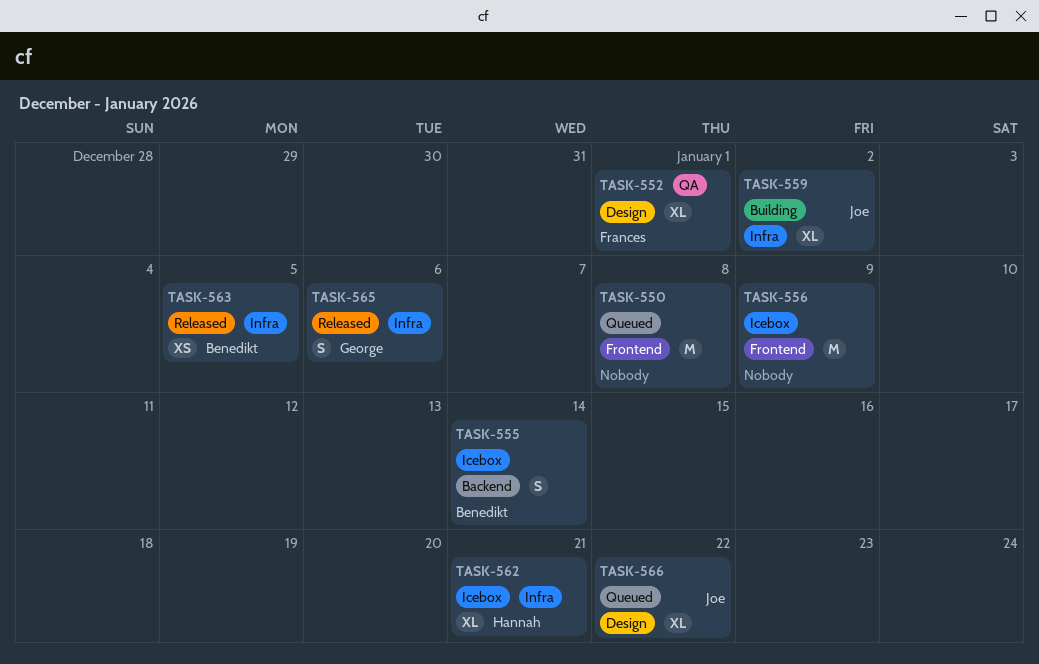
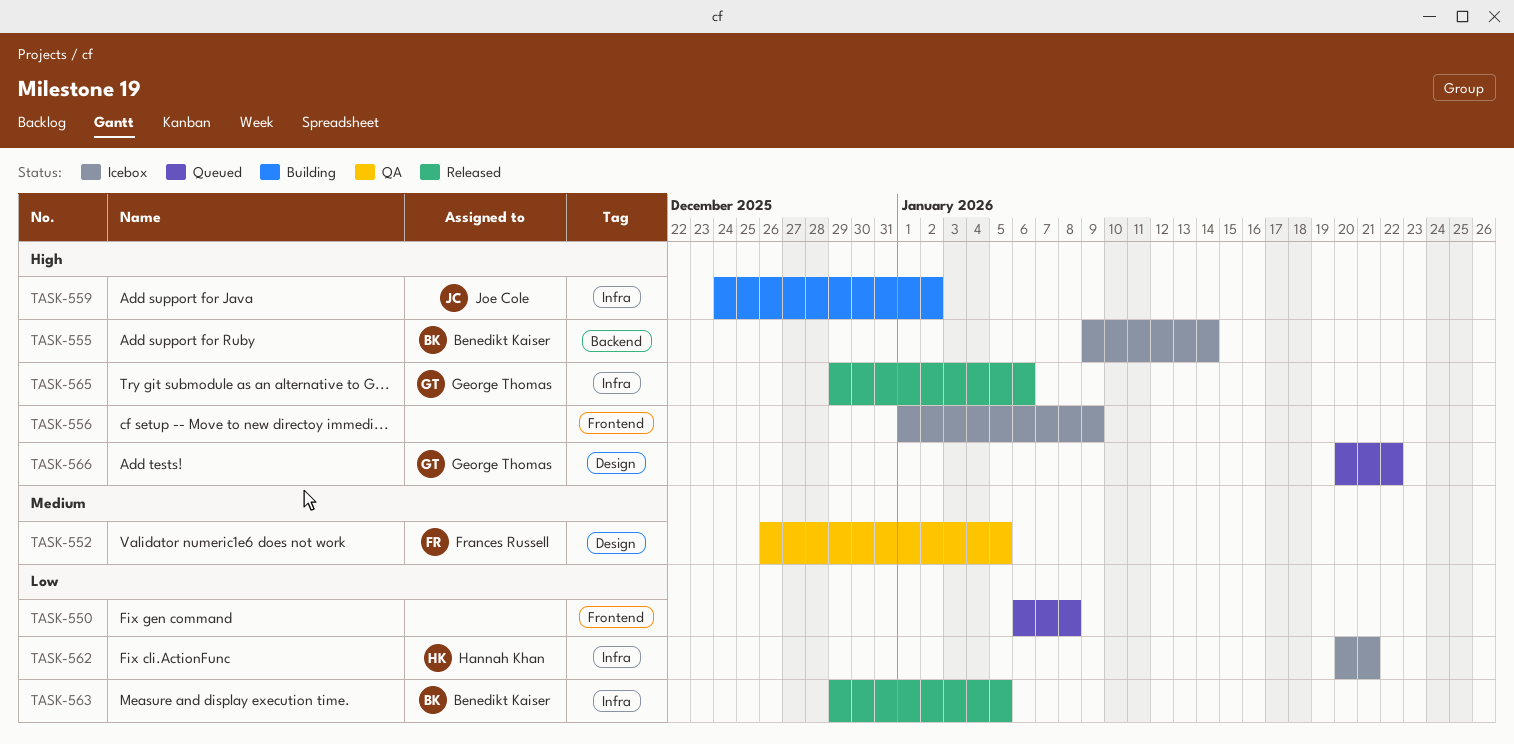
TASK-552, due: Jan 1 -> Jan 5
TASK-566, owner: Joe Cole -> George Thomas

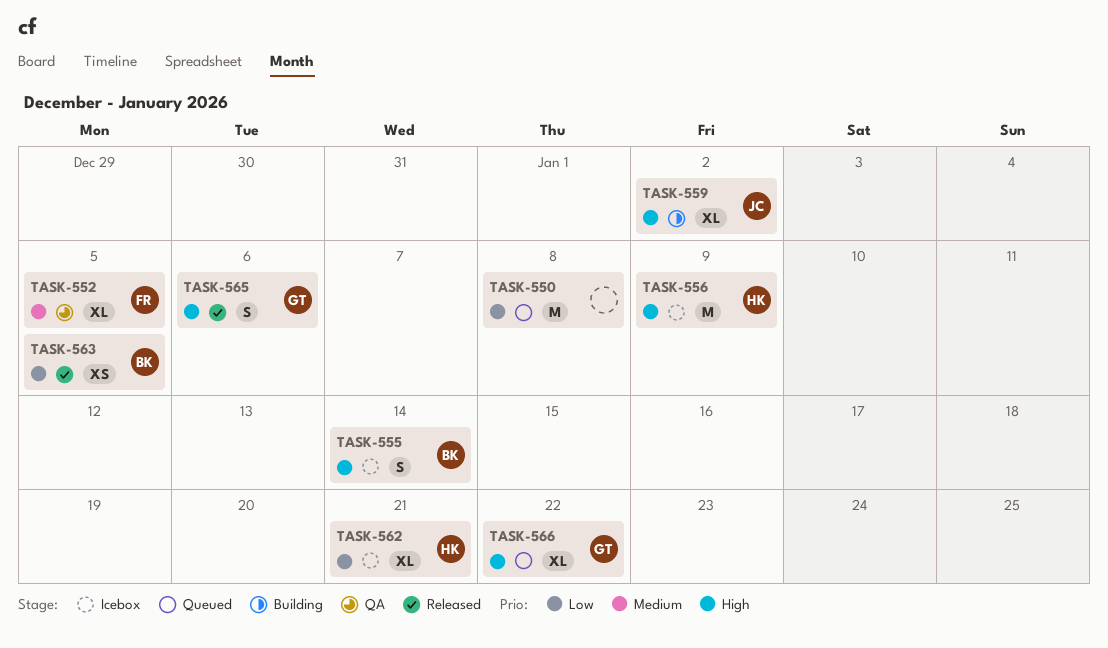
TASK-556, owner: none -> Hannah Khan

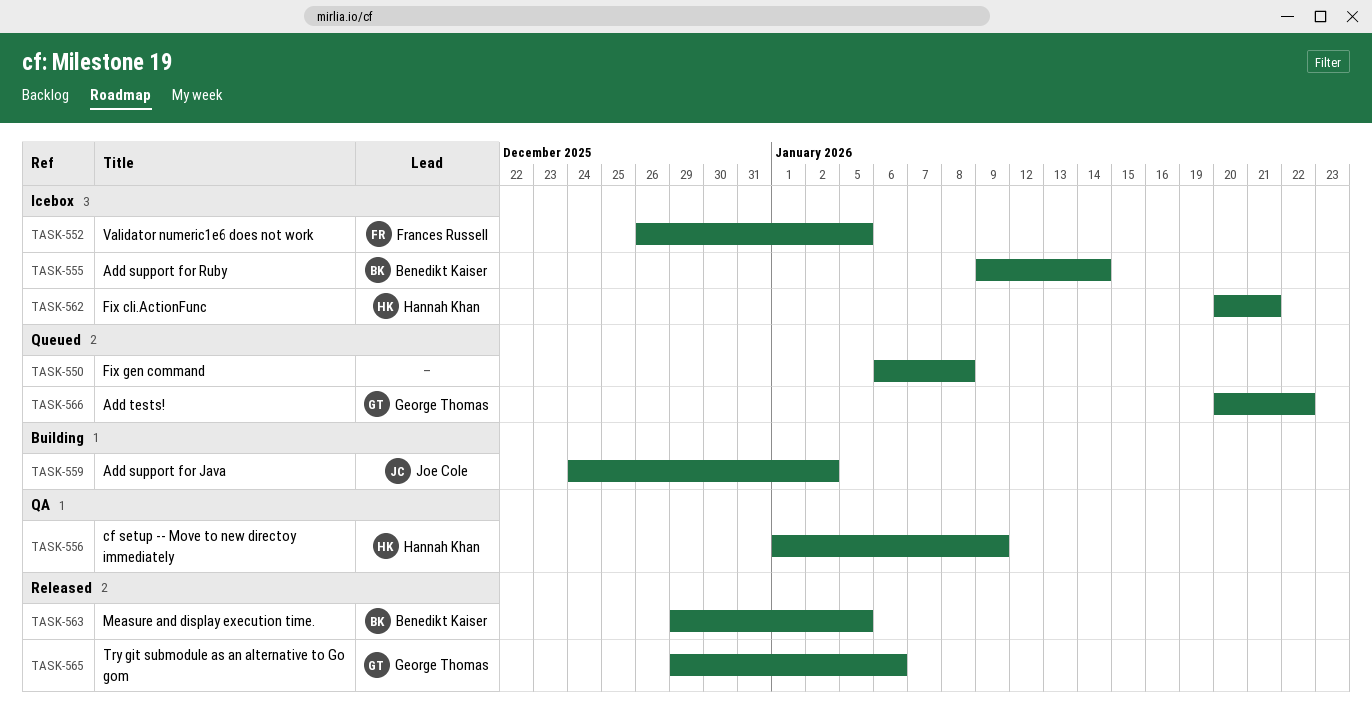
TASK-552, status: QA -> Icebox
TASK-556, status: Icebox -> QA

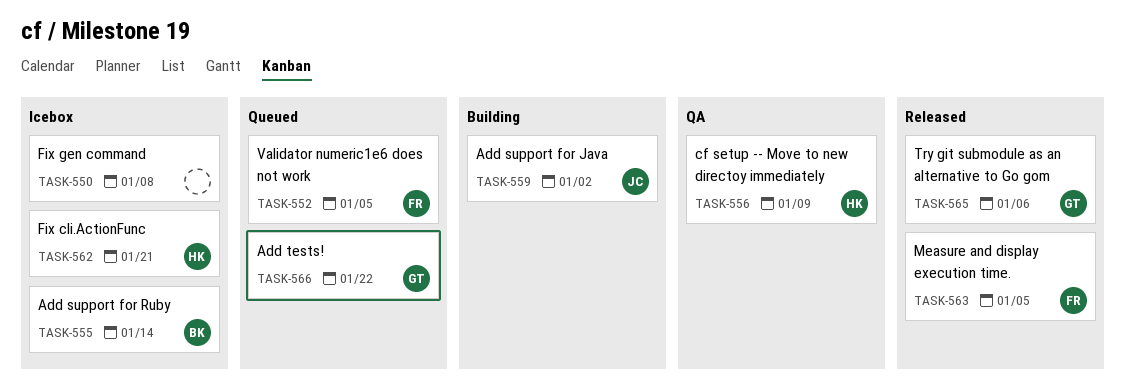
TASK-550, status: Queued -> Icebox
TASK-552, status: Icebox -> Queued
TASK-563, owner: Benedikt Kaiser -> Frances Russell

